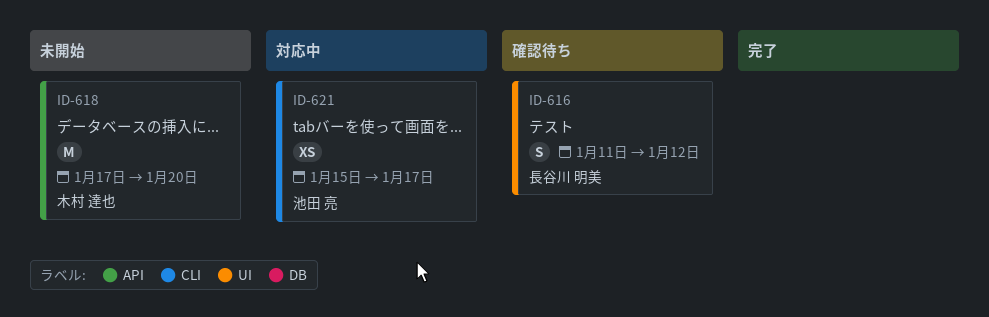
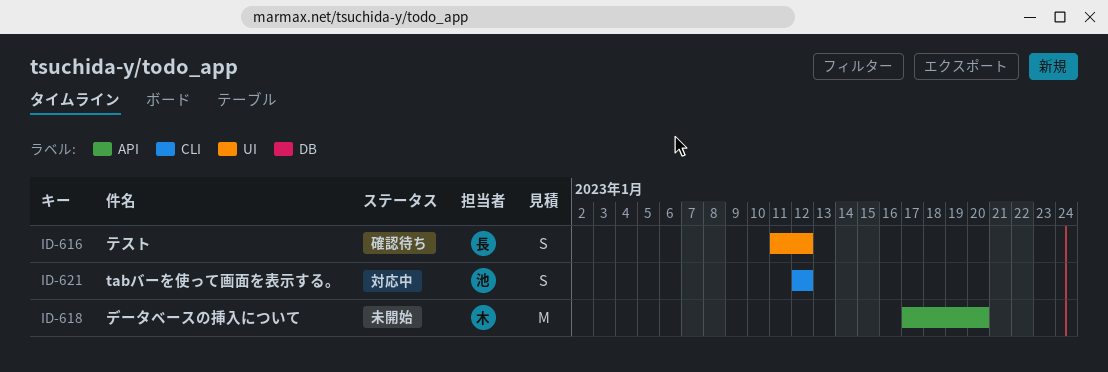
ID-621, estimate: XS -> S
ID-621, start: Jan 15 -> Jan 12
ID-621, due: Jan 17 -> Jan 12

